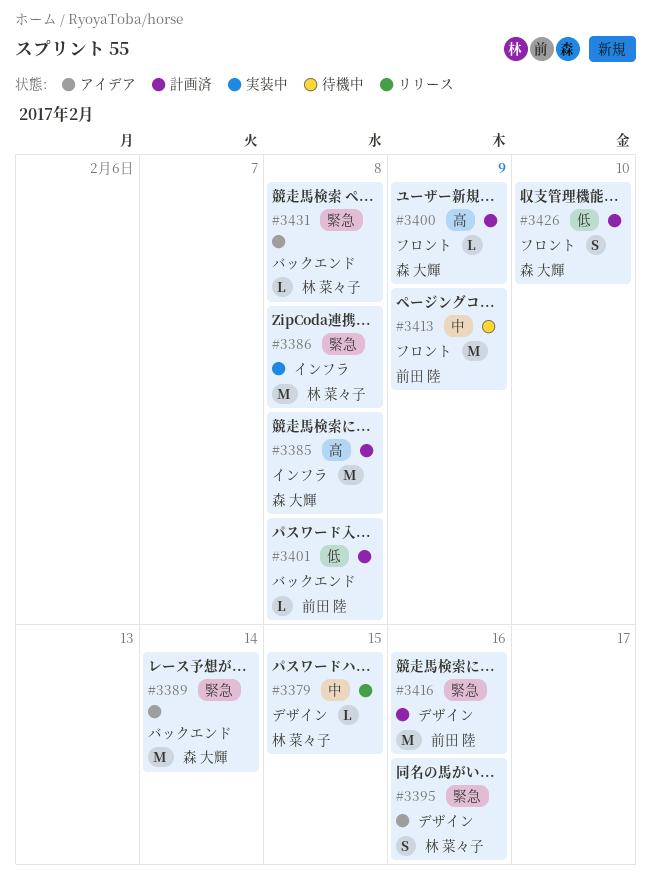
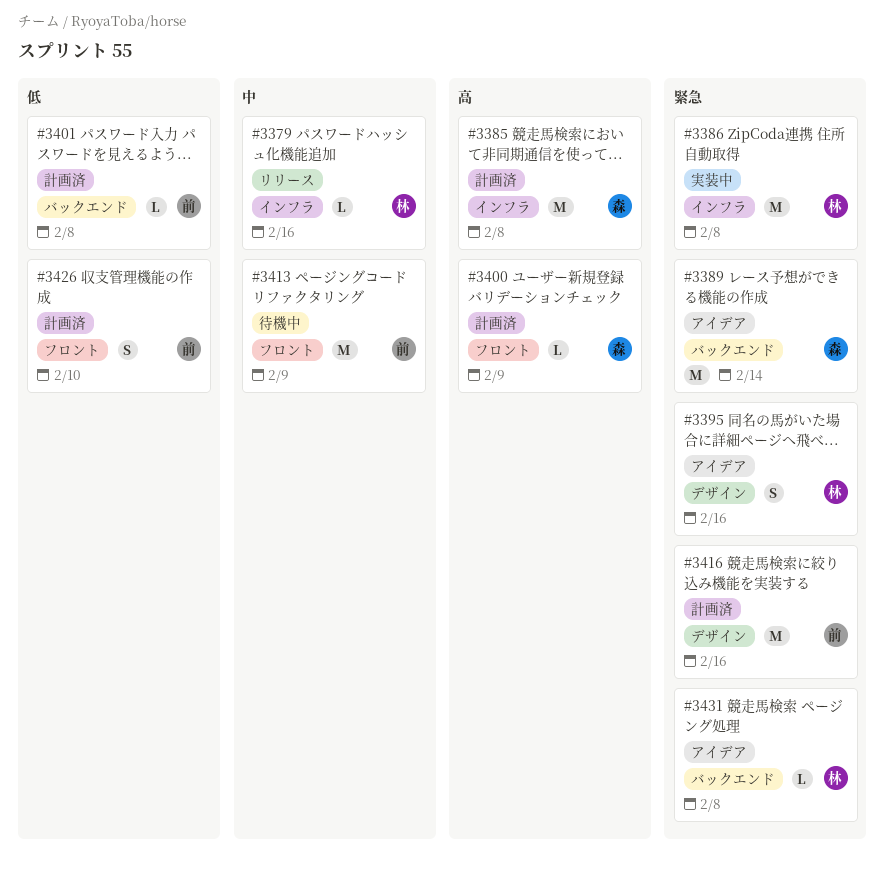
#3379, label: デザイン -> インフラ
#3379, due: Feb 15 -> Feb 16
#3426, owner: 森 大輝 -> 前田 陸

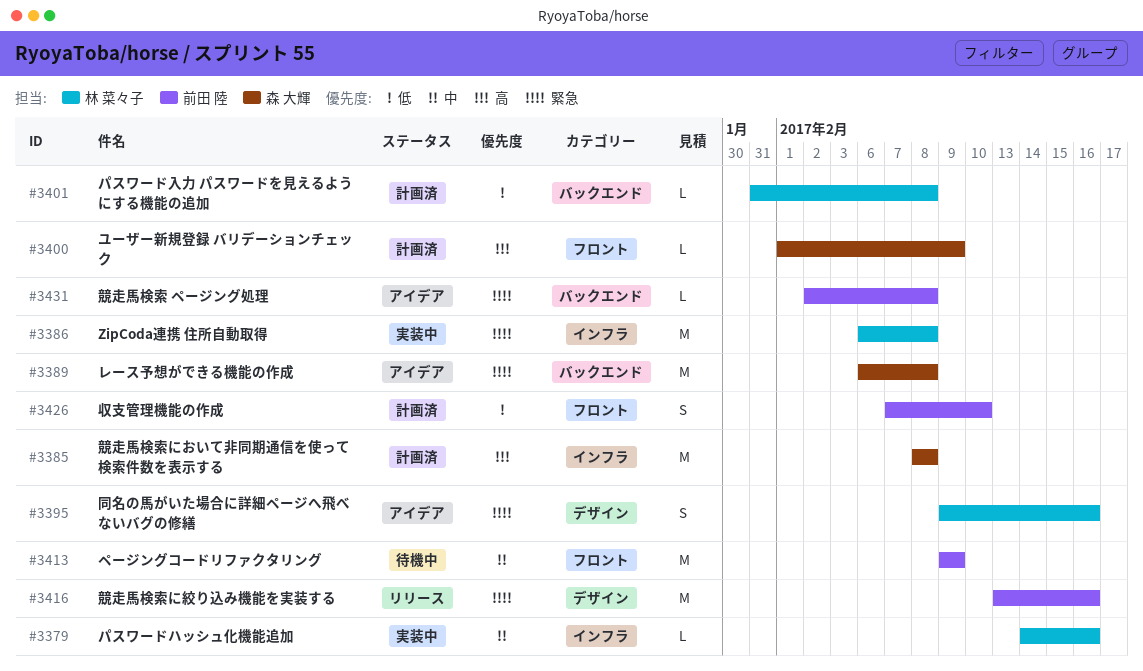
#3379, status: リリース -> 実装中
#3389, due: Feb 14 -> Feb 8
#3401, owner: 前田 陸 -> 林 菜々子
#3416, status: 計画済 -> リリース
#3431, owner: 林 菜々子 -> 前田 陸

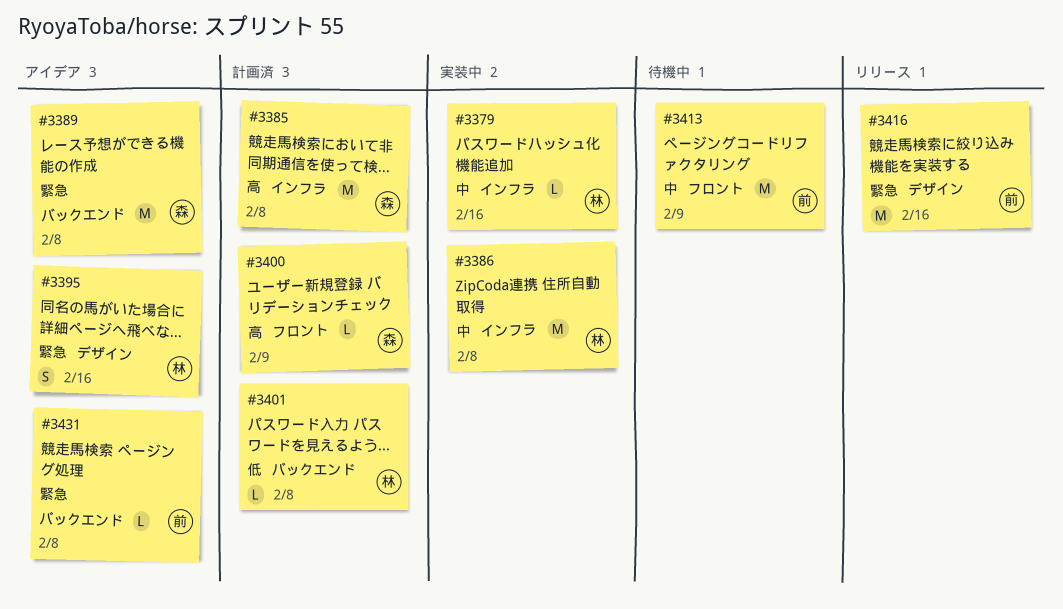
#3386, priority: 緊急 -> 中
#3426: present -> none

